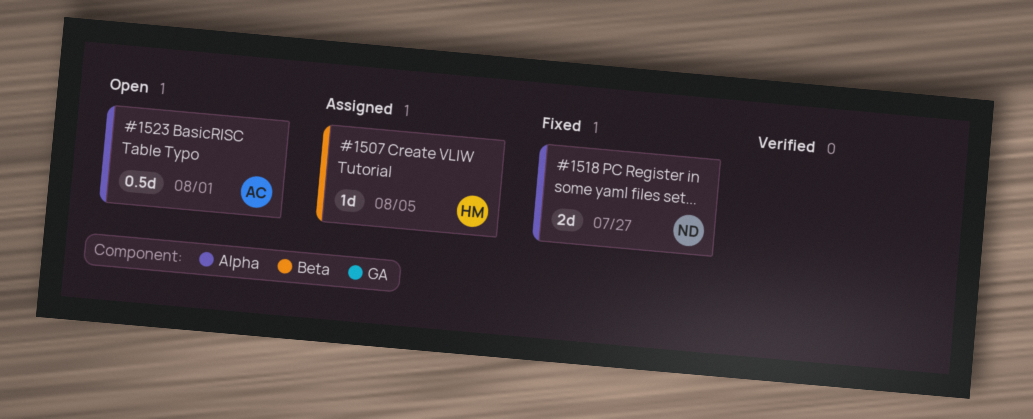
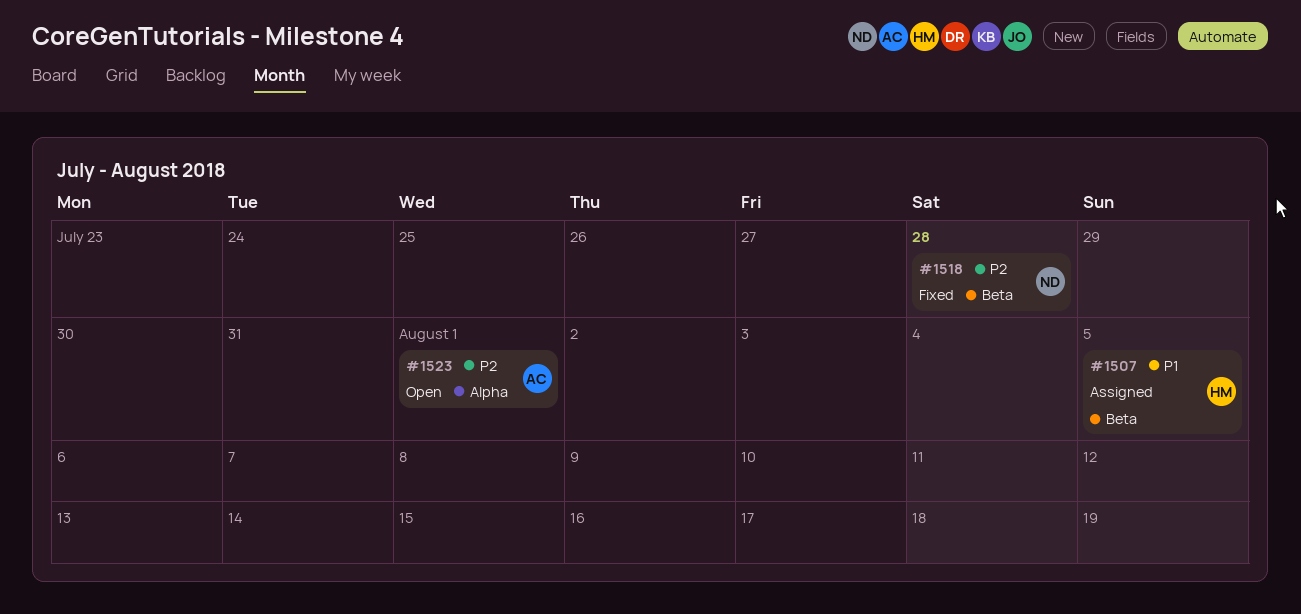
#1518, label: Alpha -> Beta
#1518, due: Jul 27 -> Jul 28

